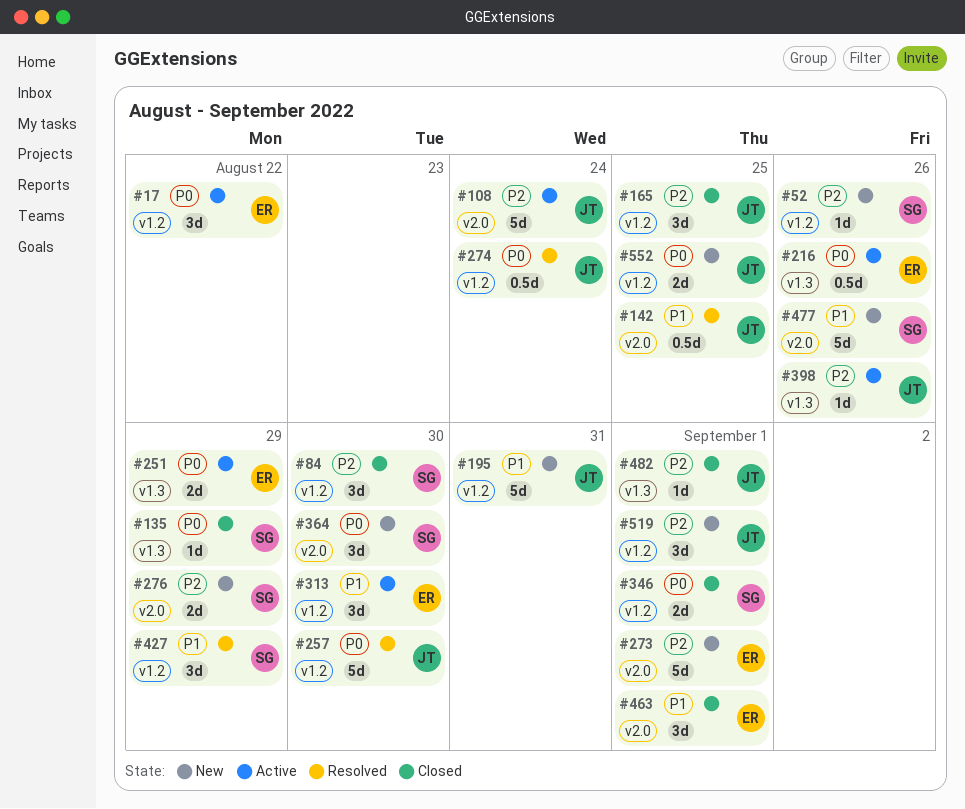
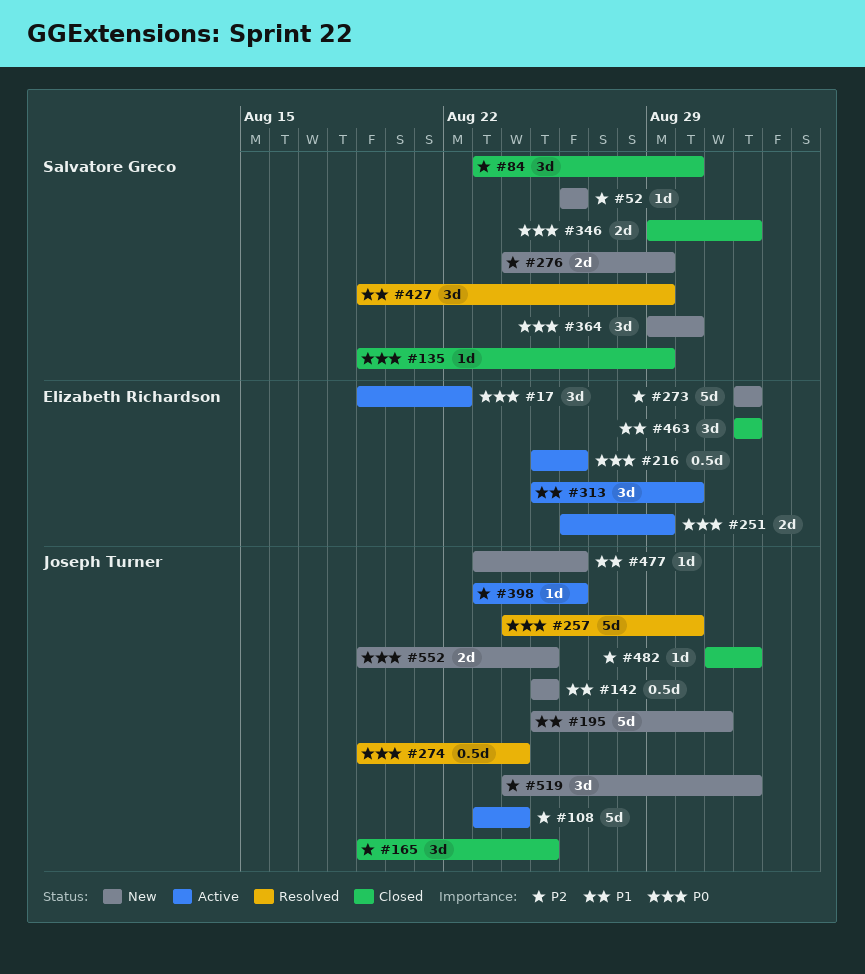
#142, status: Resolved -> New
#477, owner: Salvatore Greco -> Joseph Turner
#477, estimate: 5d -> 1d

